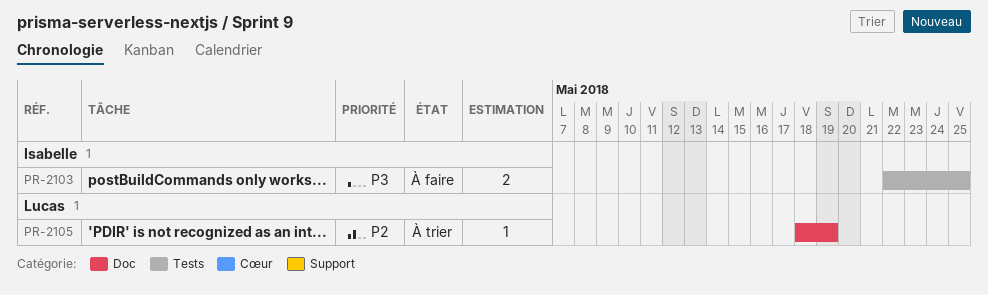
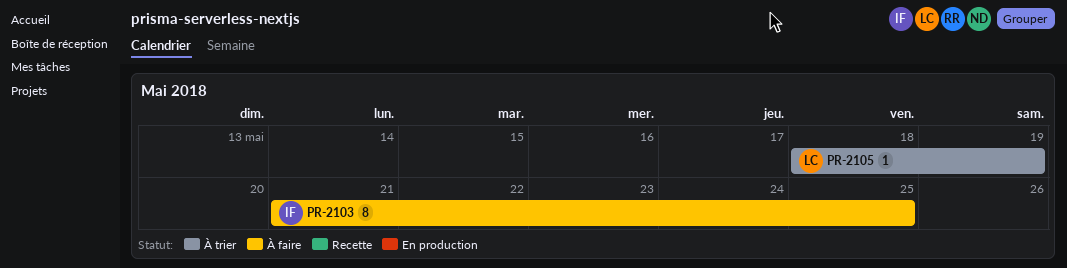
PR-2103, estimate: 2 -> 8
PR-2103, start: May 22 -> May 21

